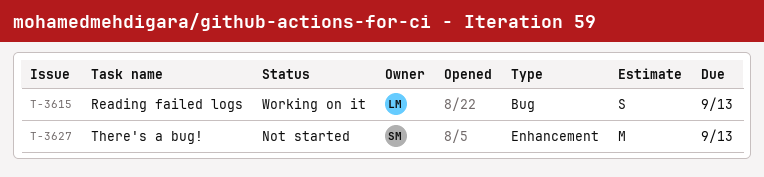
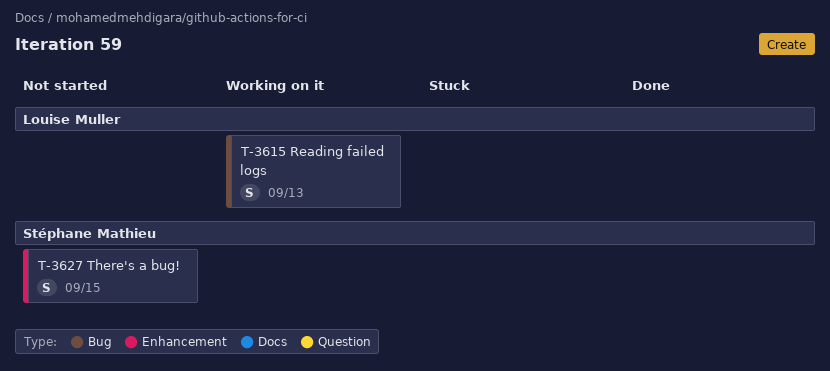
T-3627, estimate: M -> S
T-3627, due: Sep 13 -> Sep 15

